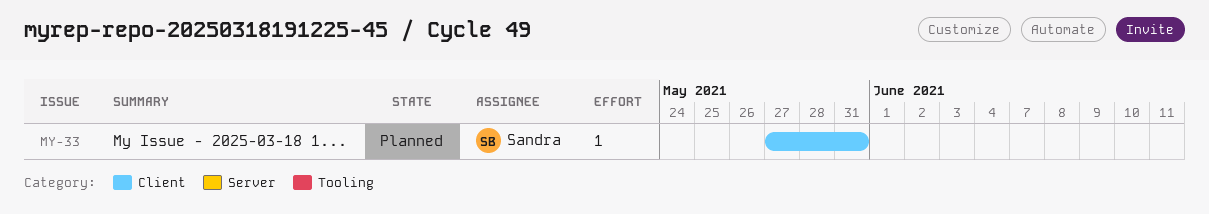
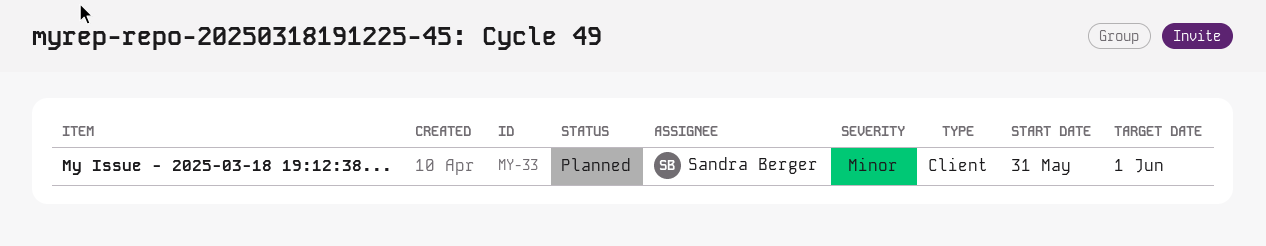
MY-33, start: May 27 -> May 31
MY-33, due: May 31 -> Jun 1

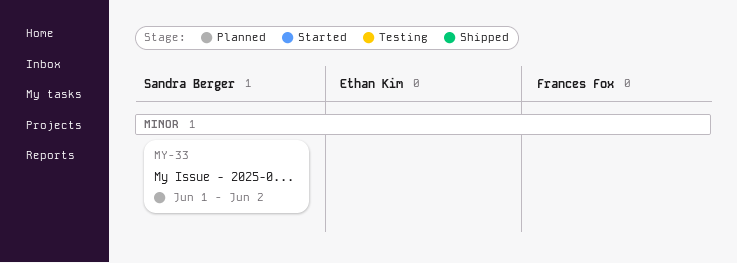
MY-33, start: May 31 -> Jun 1
MY-33, due: Jun 1 -> Jun 2

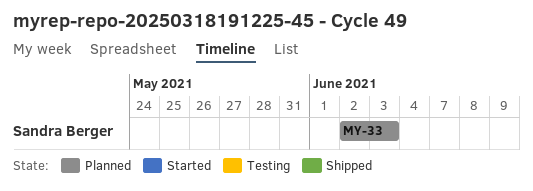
MY-33, start: Jun 1 -> Jun 2
MY-33, due: Jun 2 -> Jun 3

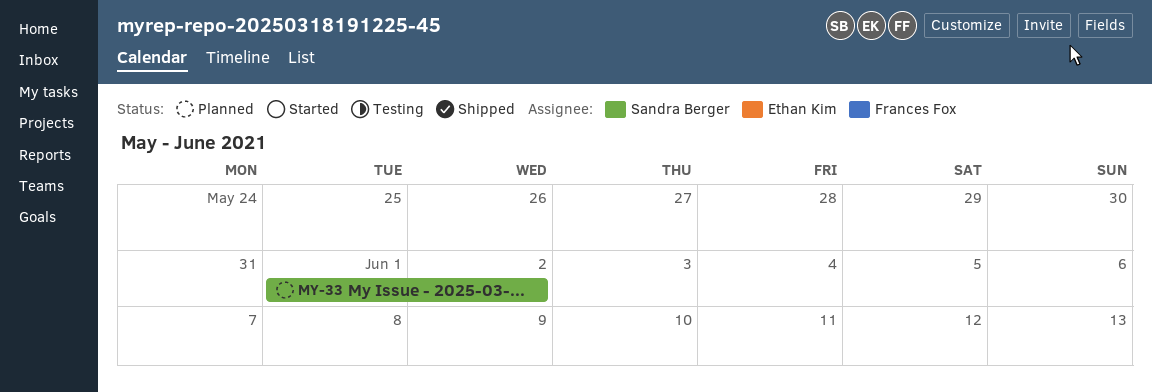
MY-33, start: Jun 2 -> Jun 1
MY-33, due: Jun 3 -> Jun 2

